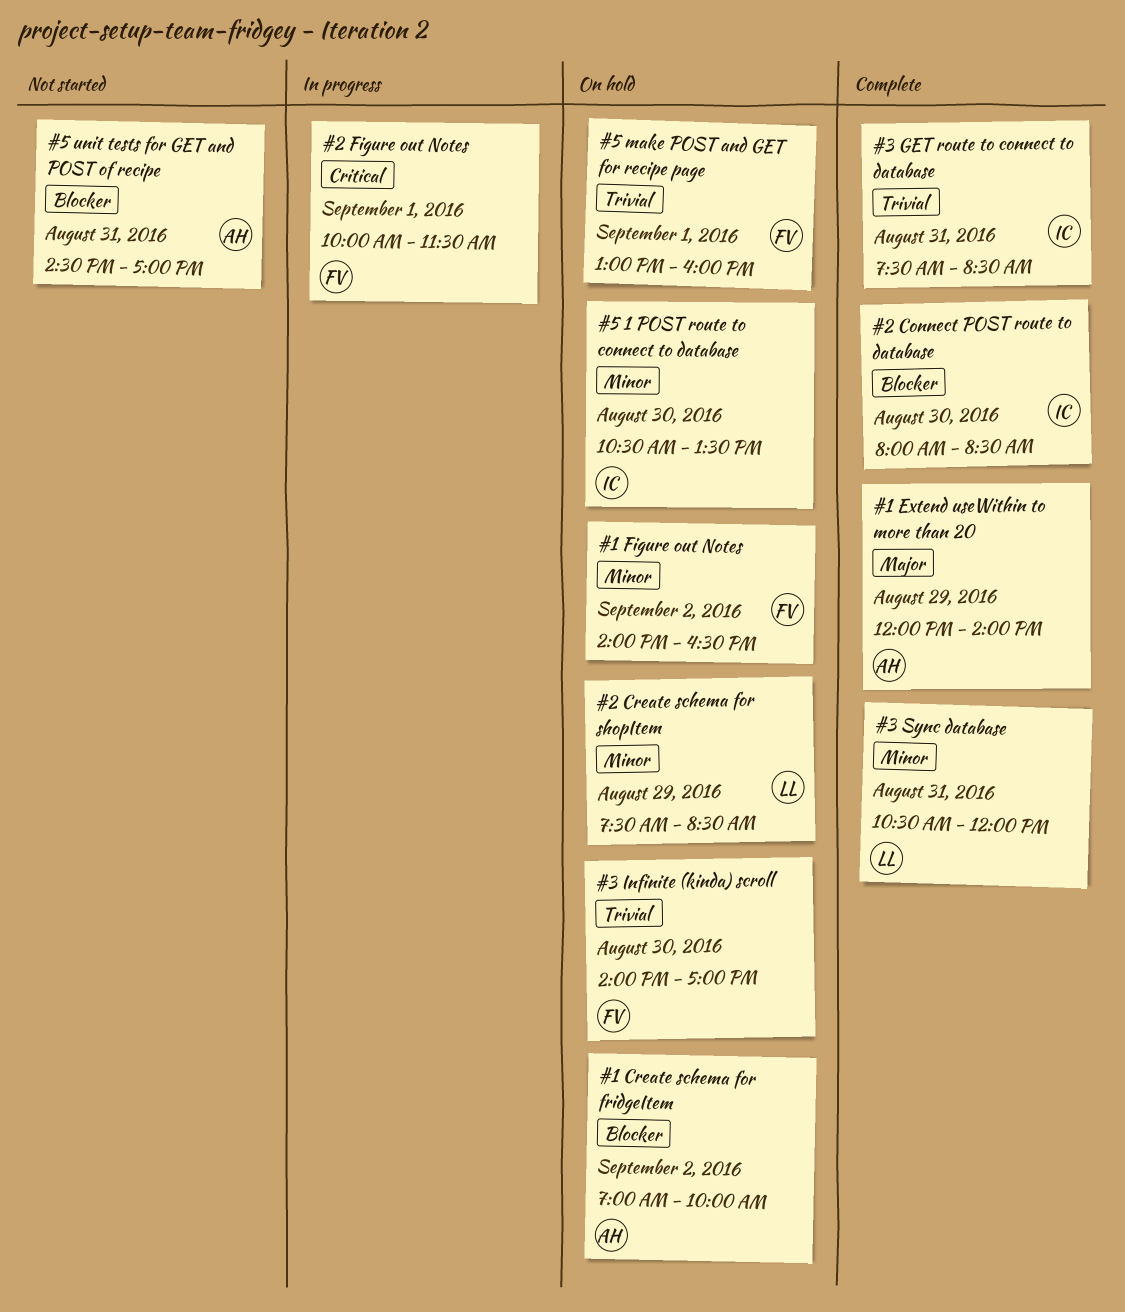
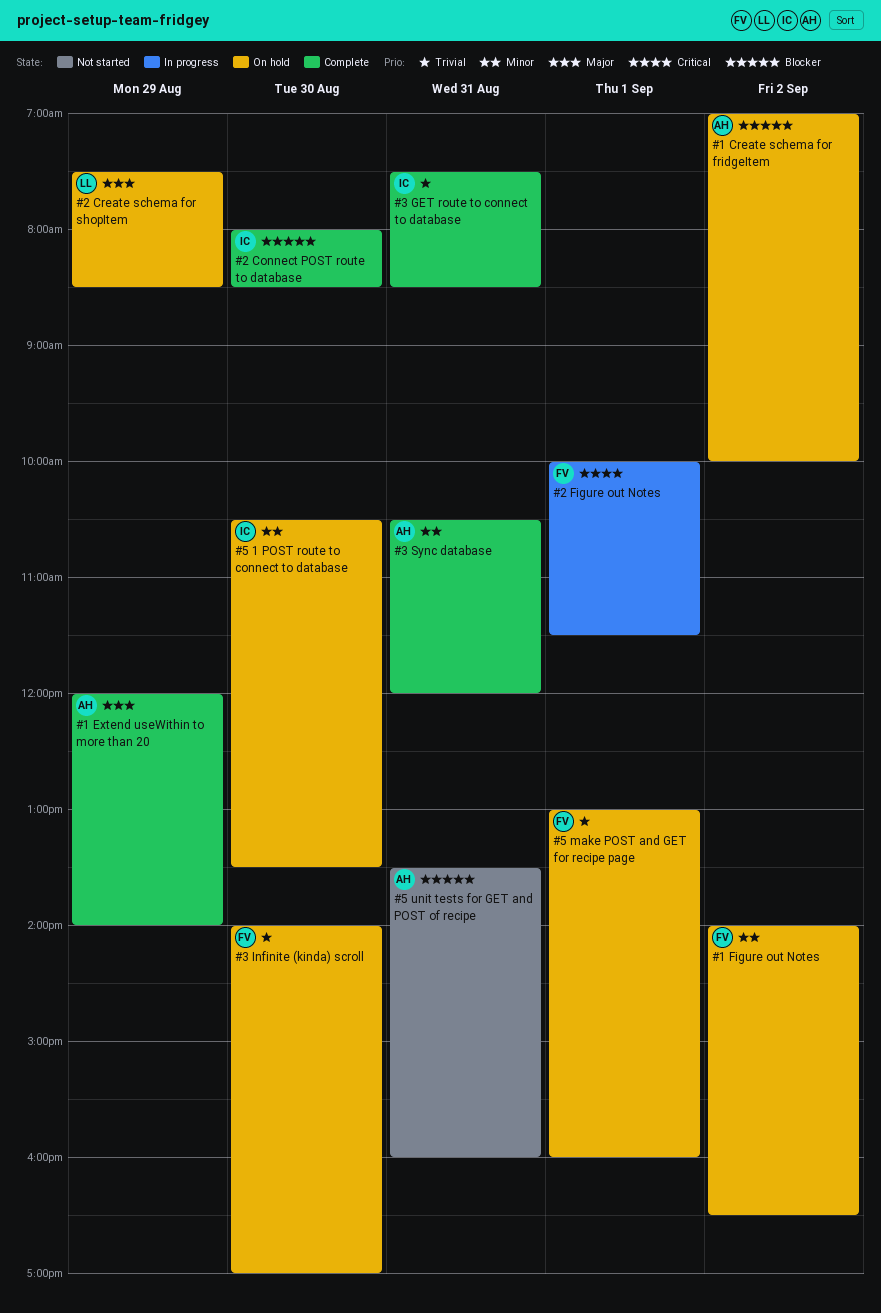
#2 Create schema for shopItem, priority: Minor -> Major
#3 Sync database, owner: LL -> AH
#5 unit tests for GET and POST of recipe, begins: 14:30 -> 13:30
#5 unit tests for GET and POST of recipe, ends: 17:00 -> 16:00

